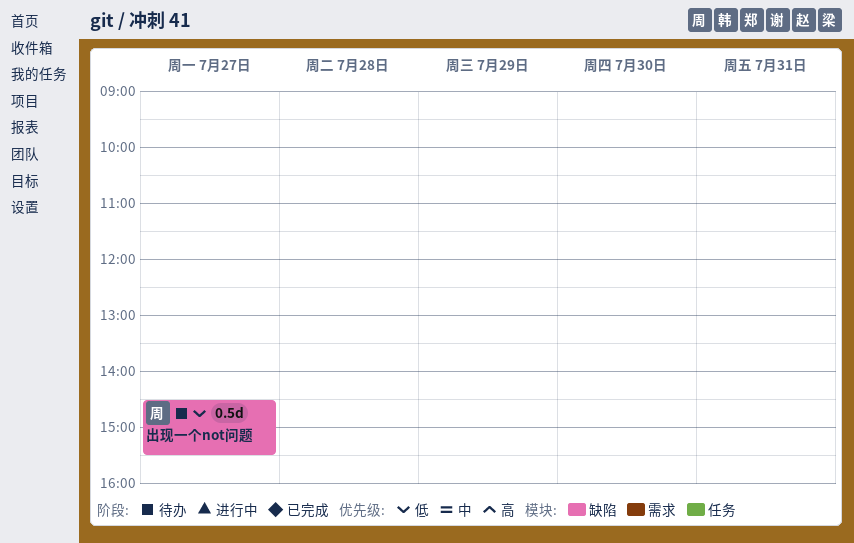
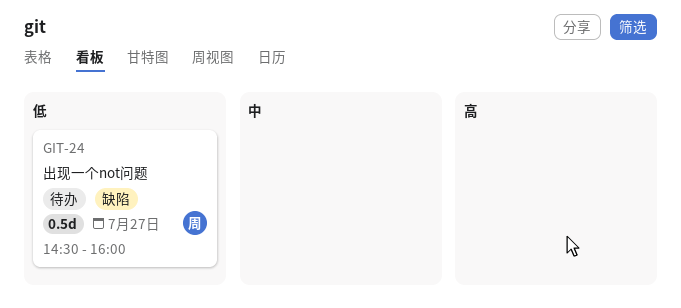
出现一个not问题, ends: 15:30 -> 16:00

